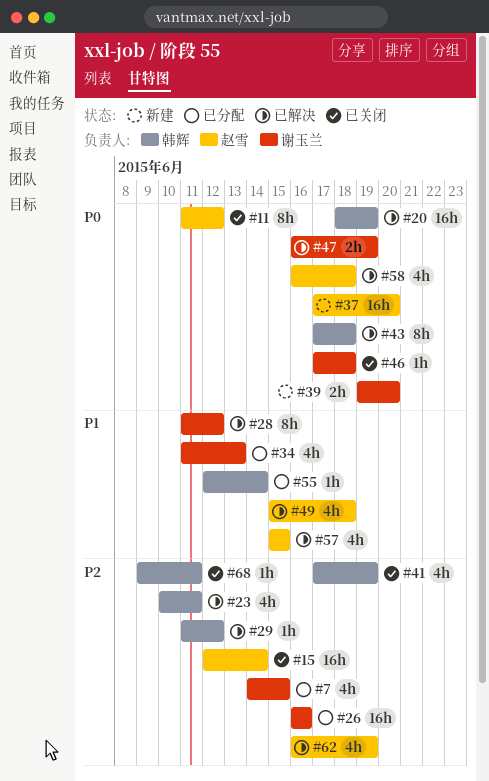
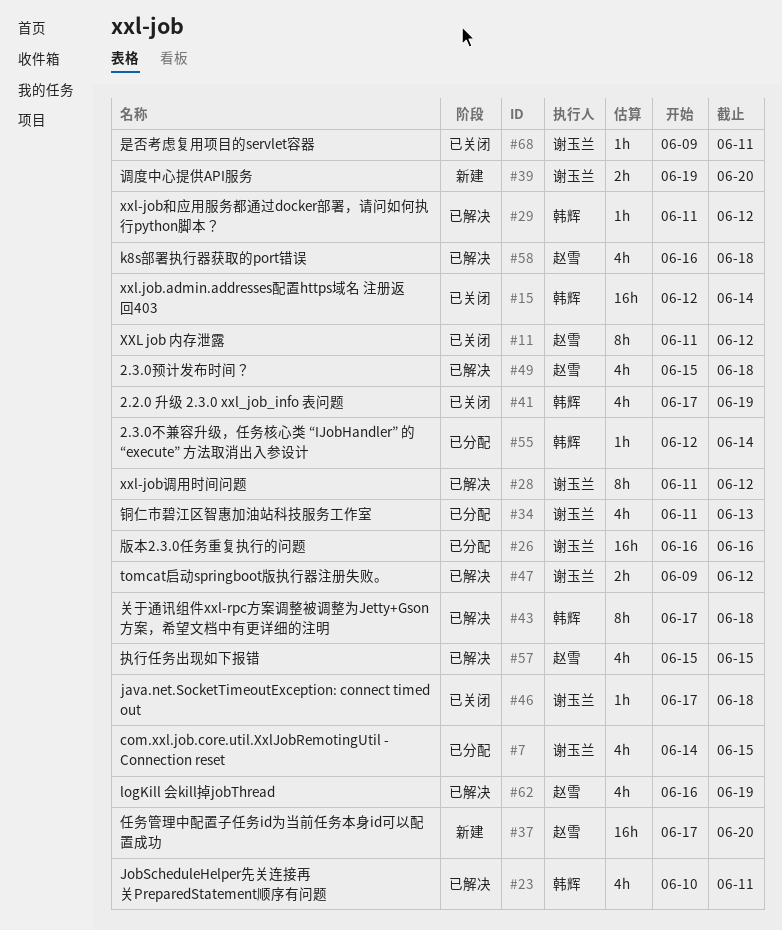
#15, owner: 赵雪 -> 韩辉
#20: present -> none
#47, start: Jun 16 -> Jun 9
#47, due: Jun 19 -> Jun 12
#68, owner: 韩辉 -> 谢玉兰

